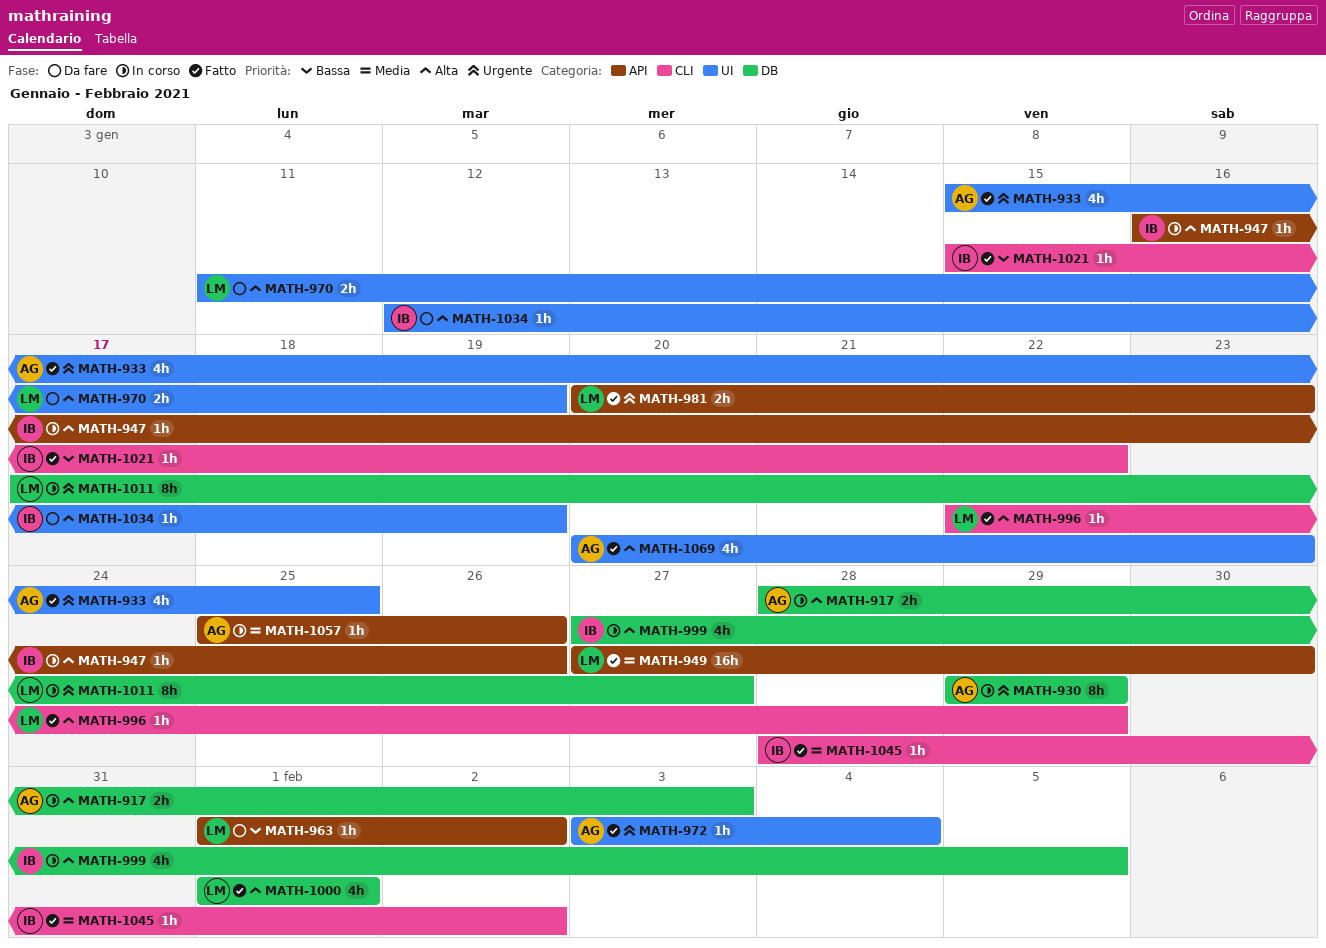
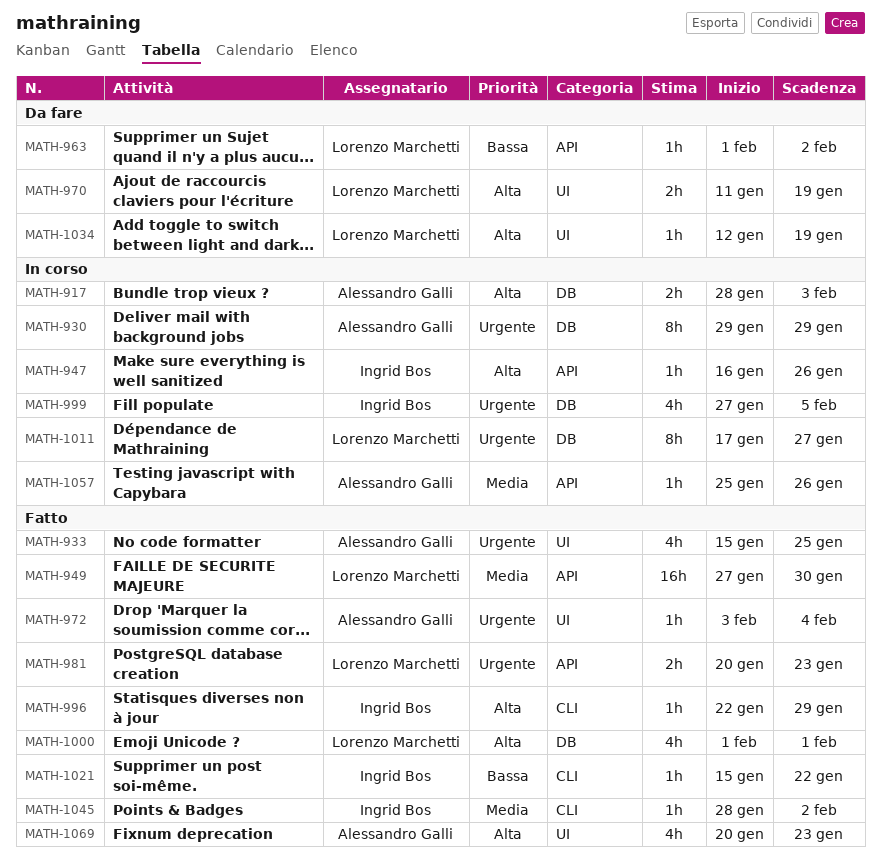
MATH-996, owner: Lorenzo Marchetti -> Ingrid Bos
MATH-999, priority: Alta -> Urgente
MATH-1034, owner: Ingrid Bos -> Lorenzo Marchetti

